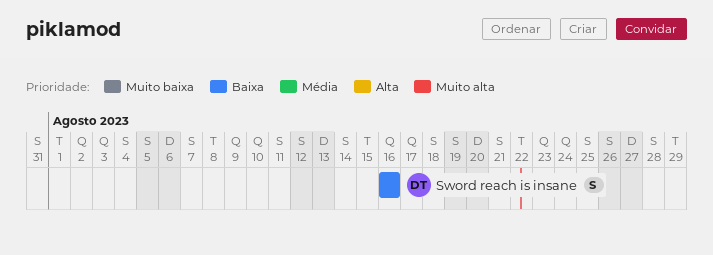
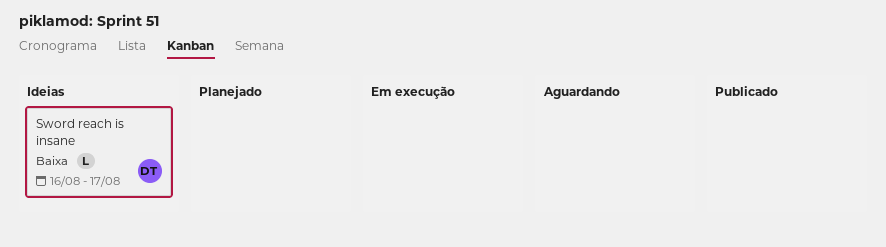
Sword reach is insane, estimate: S -> L
Sword reach is insane, due: Aug 16 -> Aug 17

